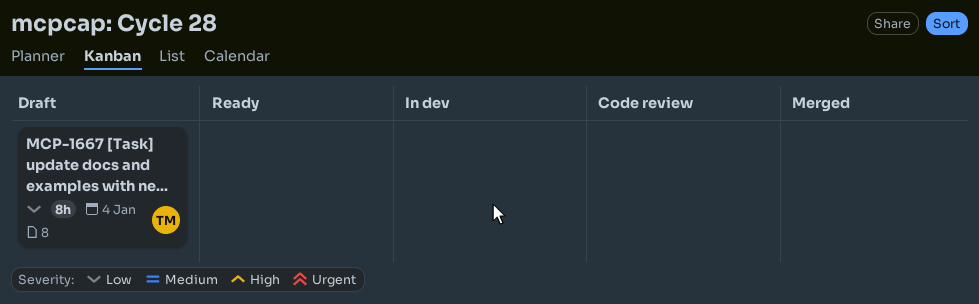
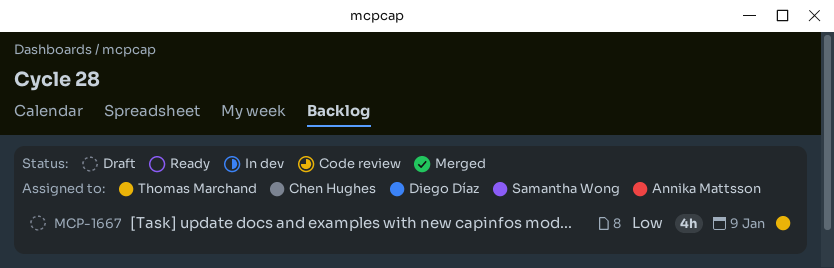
MCP-1667, estimate: 8h -> 4h
MCP-1667, due: Jan 4 -> Jan 9

